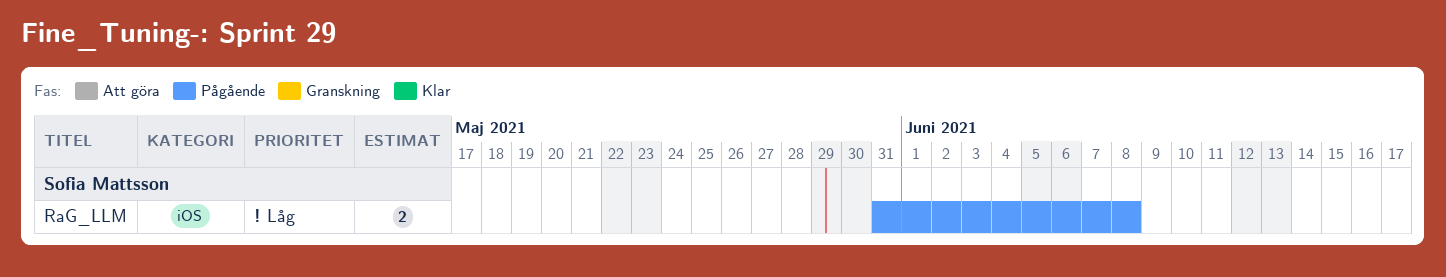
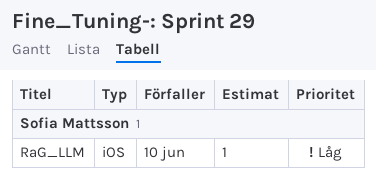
RaG_LLM, estimate: 2 -> 1
RaG_LLM, due: Jun 8 -> Jun 10

